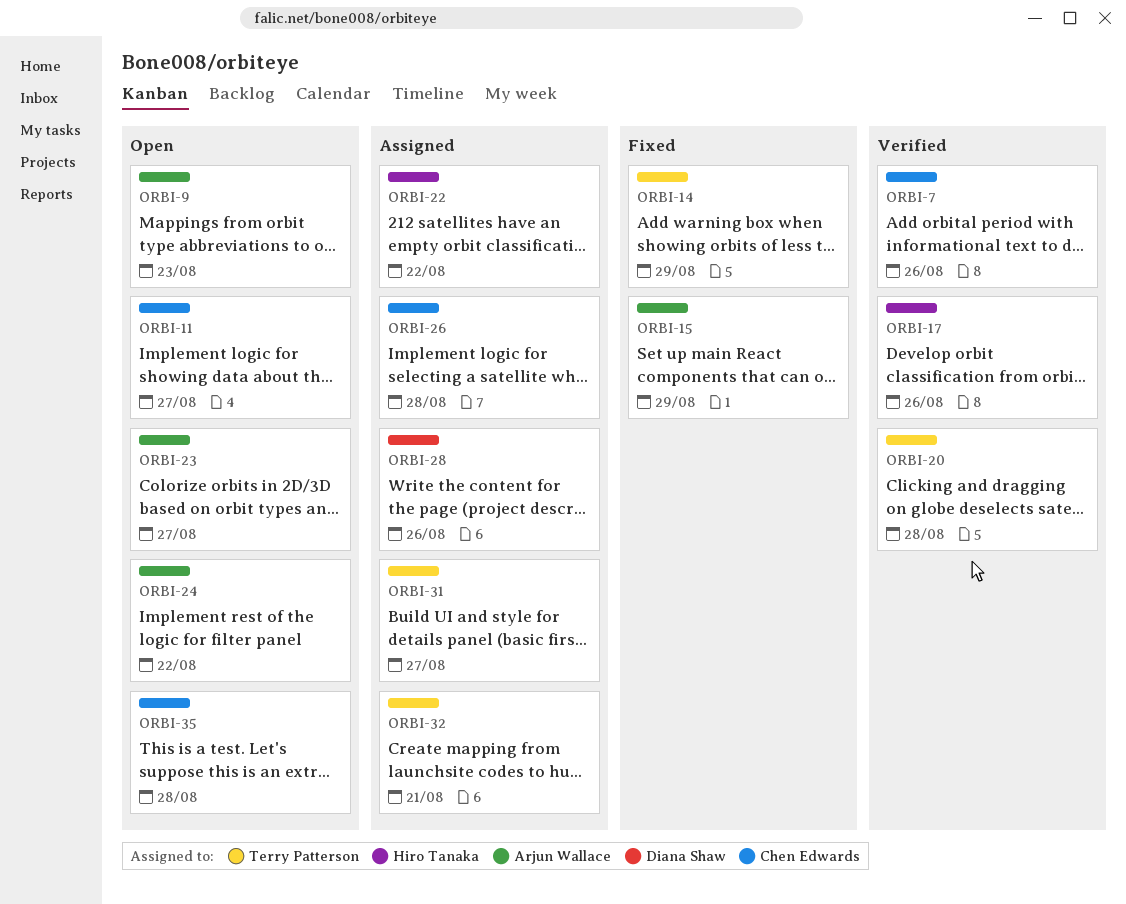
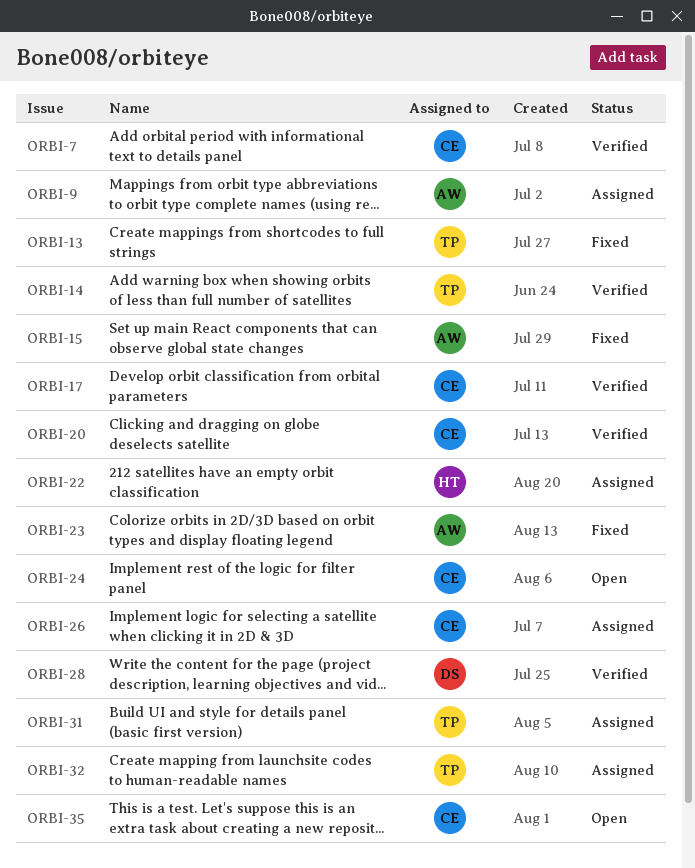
ORBI-9, status: Open -> Assigned
ORBI-11: present -> none
ORBI-13: none -> present
ORBI-14, status: Fixed -> Verified
ORBI-17, owner: Hiro Tanaka -> Chen Edwards
ORBI-20, owner: Terry Patterson -> Chen Edwards
ORBI-23, status: Open -> Fixed
ORBI-24, owner: Arjun Wallace -> Chen Edwards
ORBI-28, status: Assigned -> Verified

